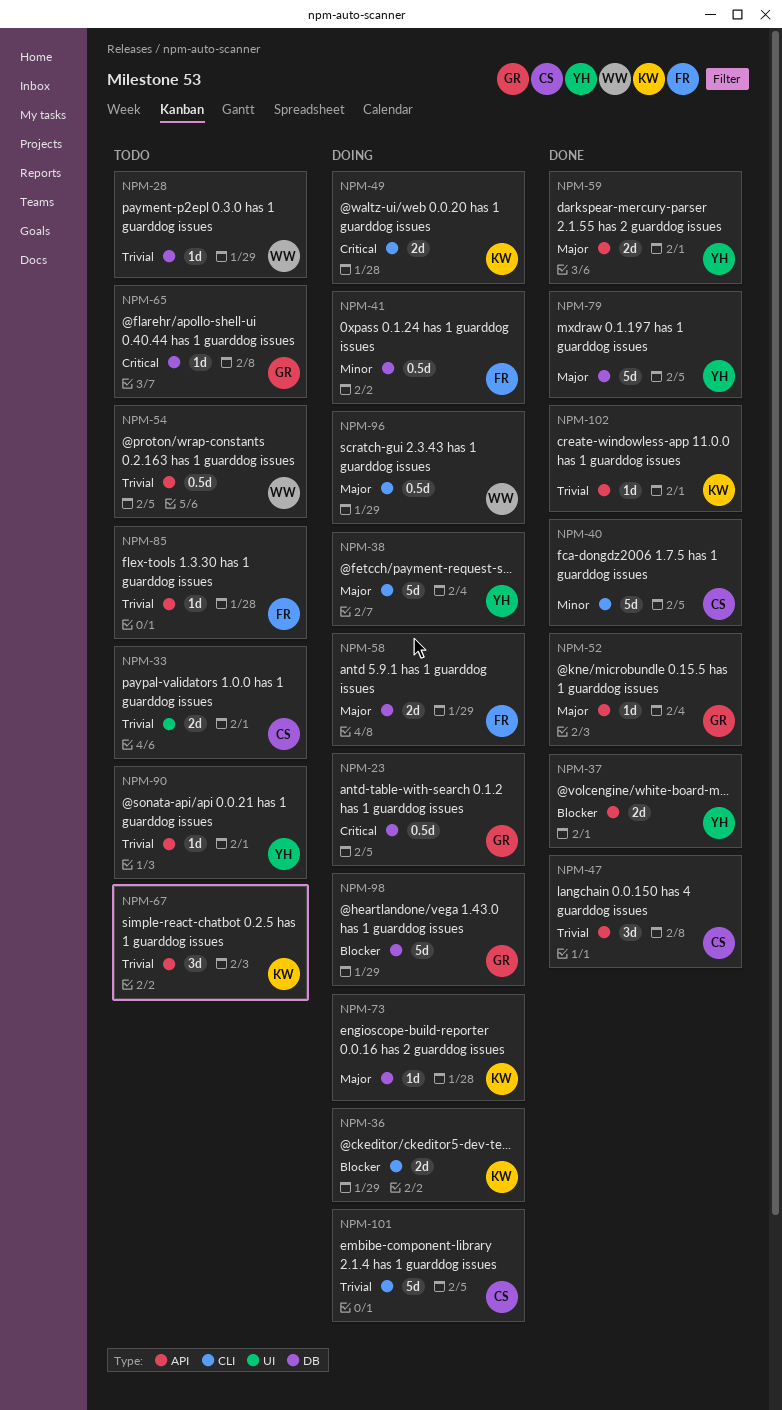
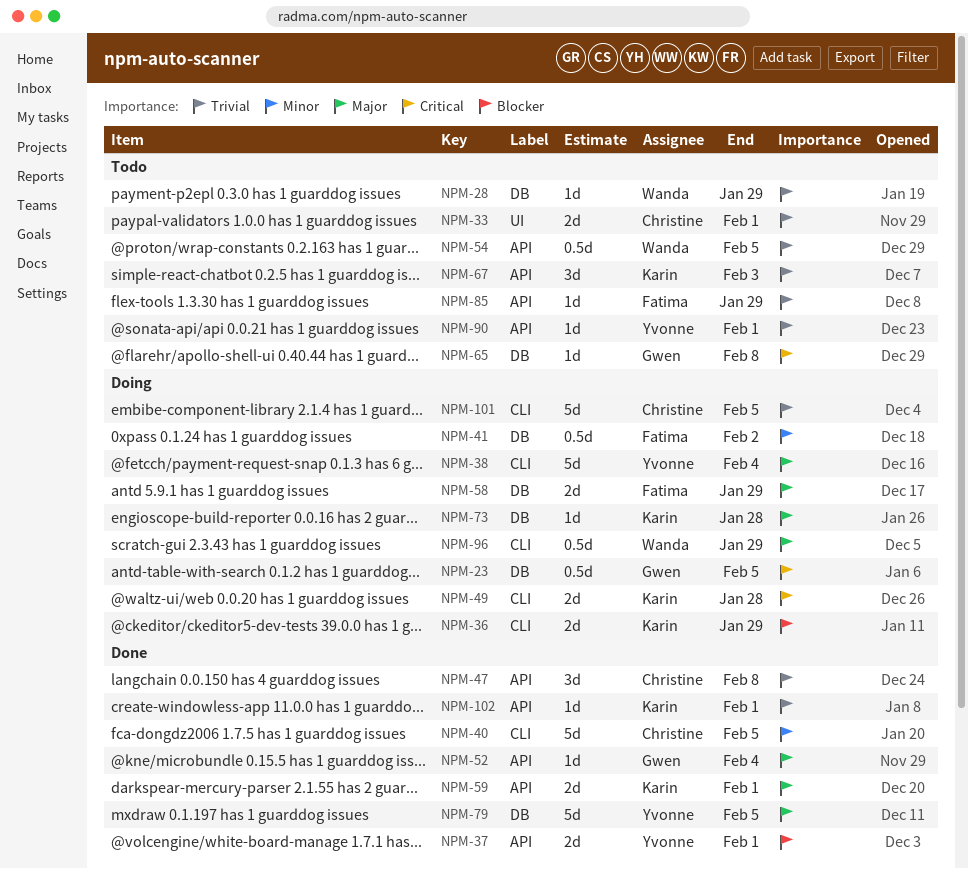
NPM-59, owner: Yvonne -> Karin
NPM-85, due: Jan 28 -> Jan 29
NPM-98: present -> none

